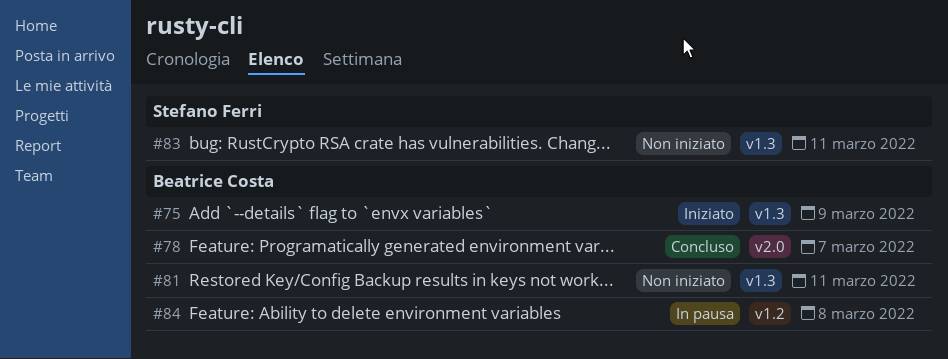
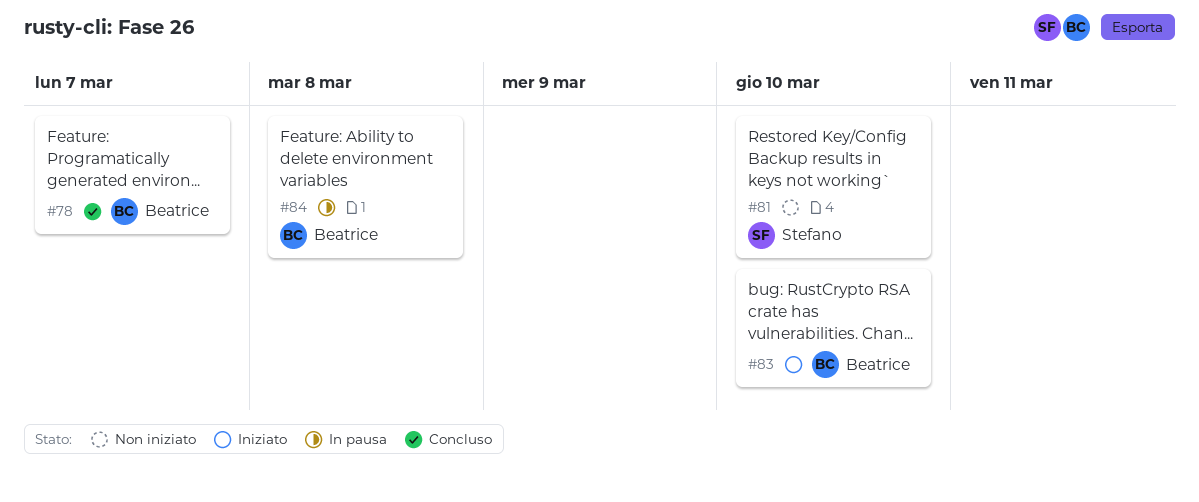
#75: present -> none
#81, owner: Beatrice Costa -> Stefano Ferri
#81, due: Mar 11 -> Mar 10
#83, status: Non iniziato -> Iniziato
#83, owner: Stefano Ferri -> Beatrice Costa
#83, due: Mar 11 -> Mar 10

